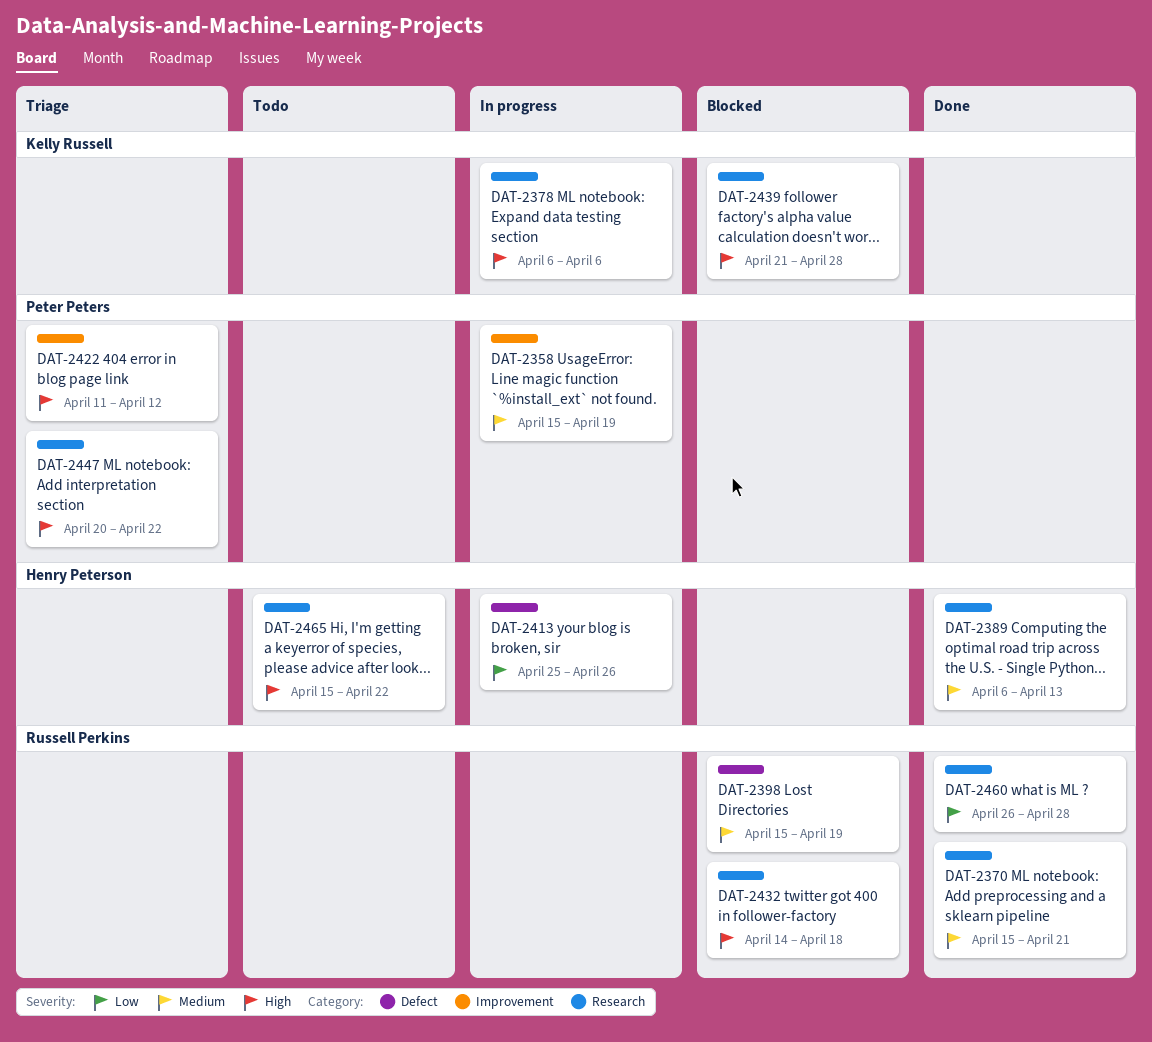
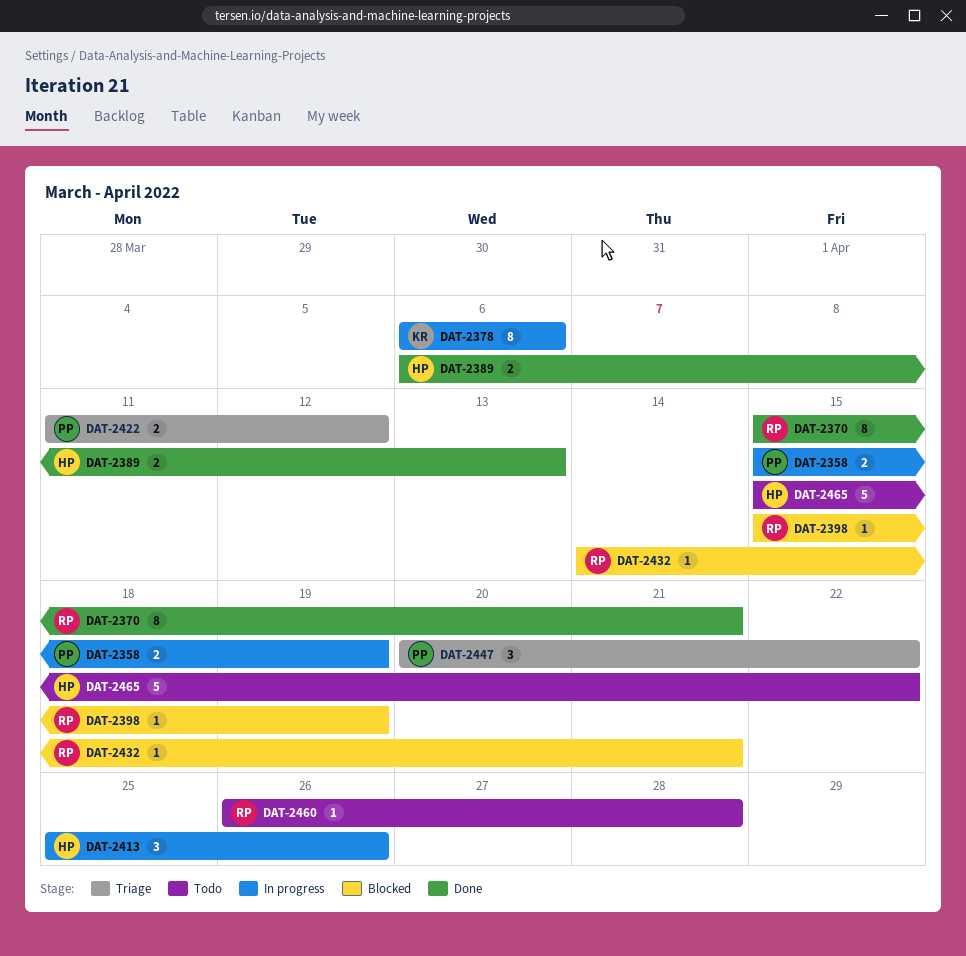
DAT-2432, due: Apr 18 -> Apr 21
DAT-2439: present -> none
DAT-2460, status: Done -> Todo

